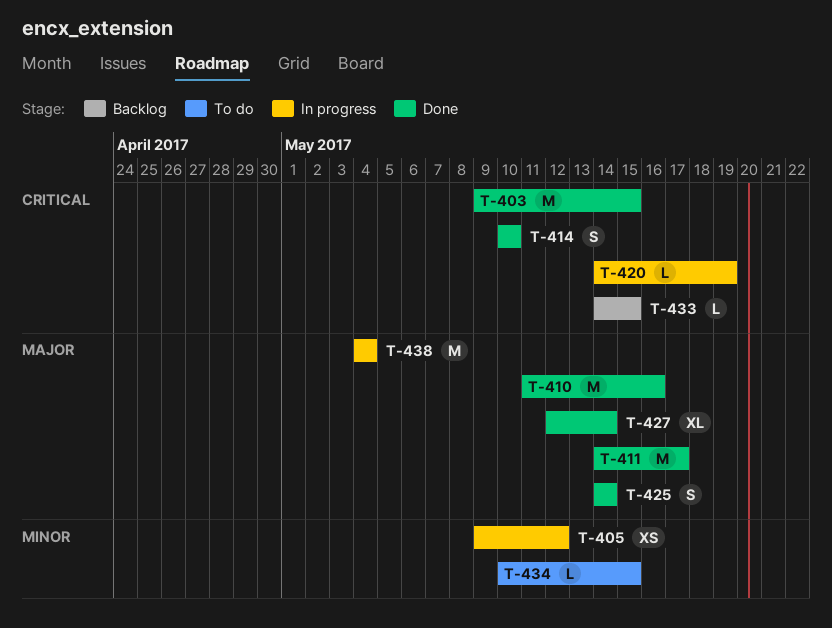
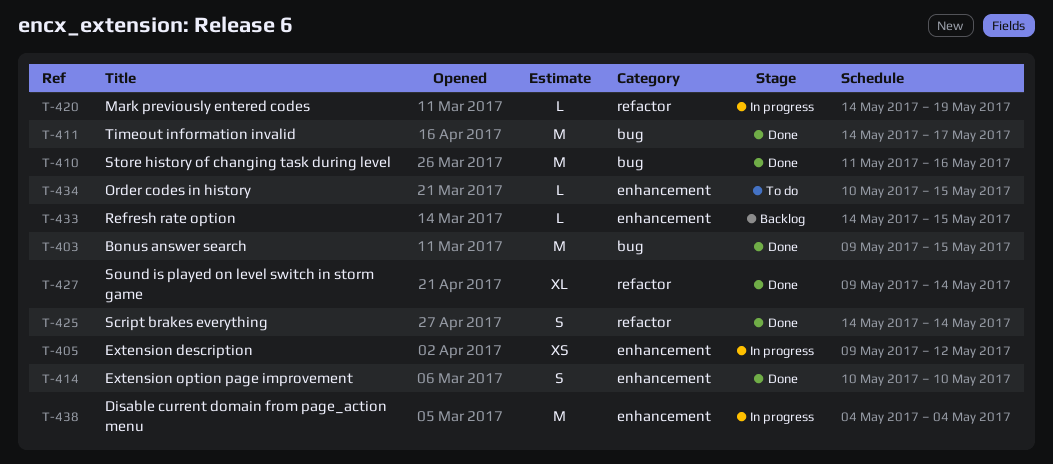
T-427, start: May 12 -> May 9

